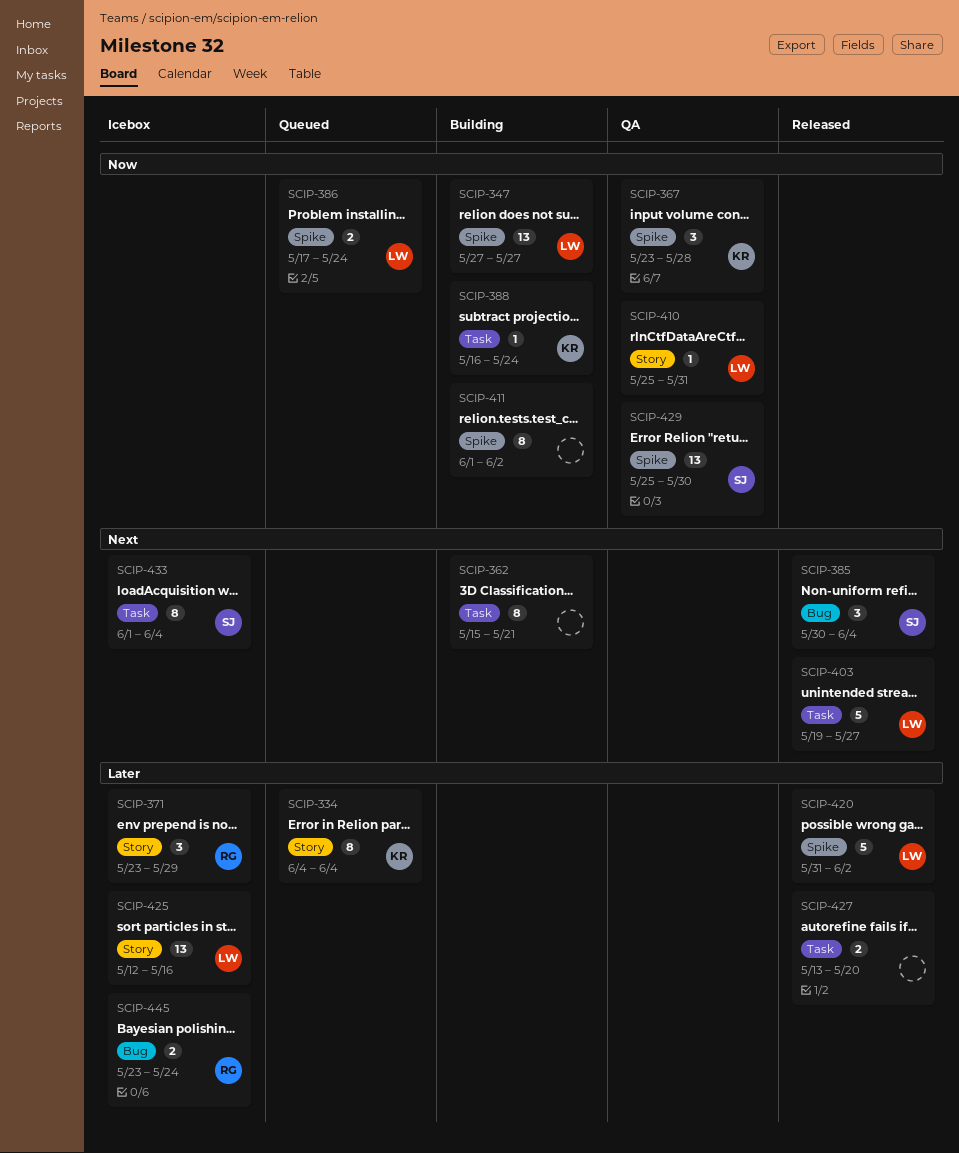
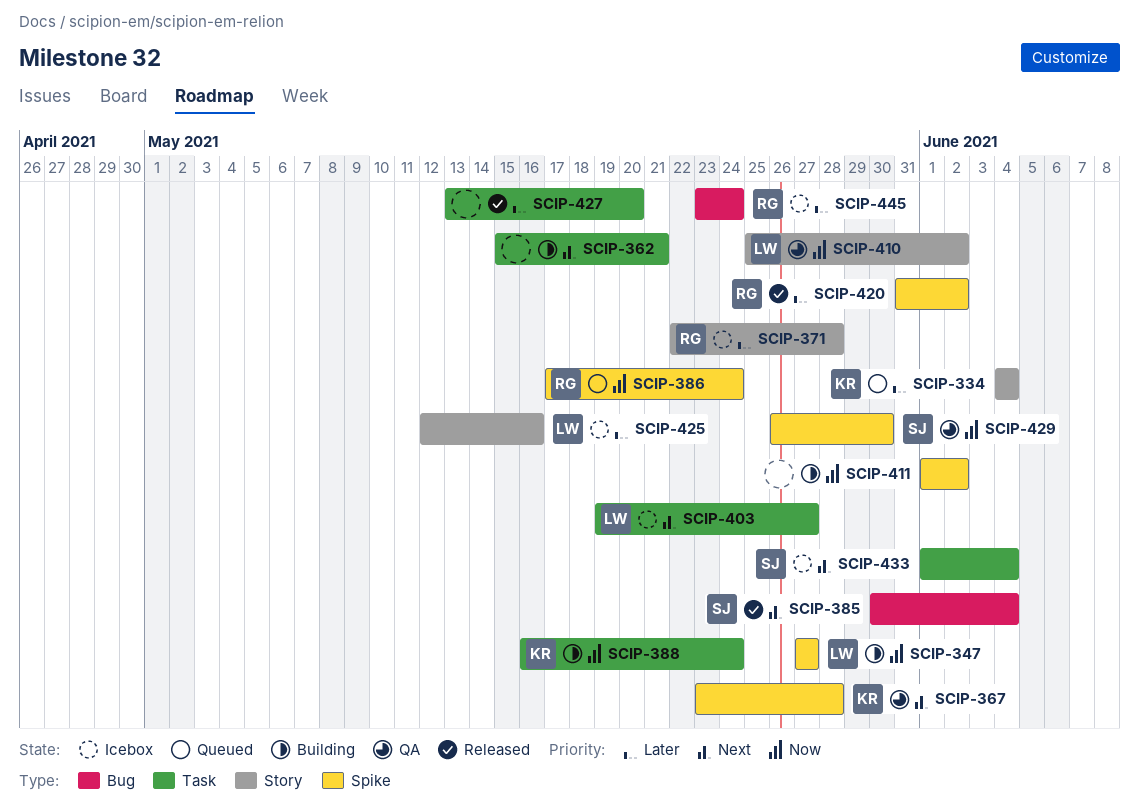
SCIP-367, priority: Now -> Next
SCIP-371, start: May 23 -> May 22
SCIP-371, due: May 29 -> May 28
SCIP-386, owner: LW -> RG
SCIP-403, status: Released -> Icebox
SCIP-410, due: May 31 -> Jun 2
SCIP-420, owner: LW -> RG
SCIP-429, start: May 25 -> May 26

